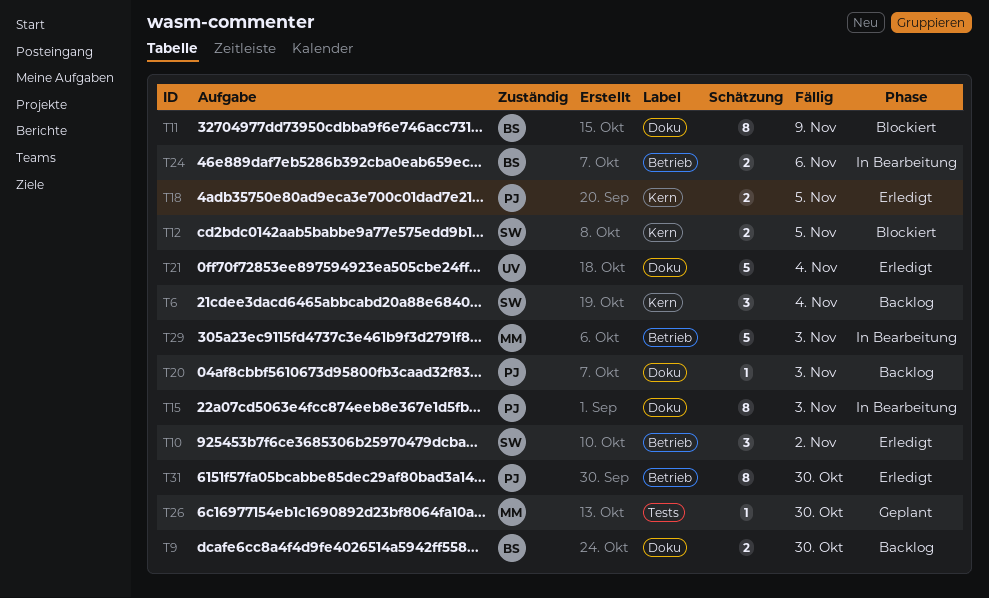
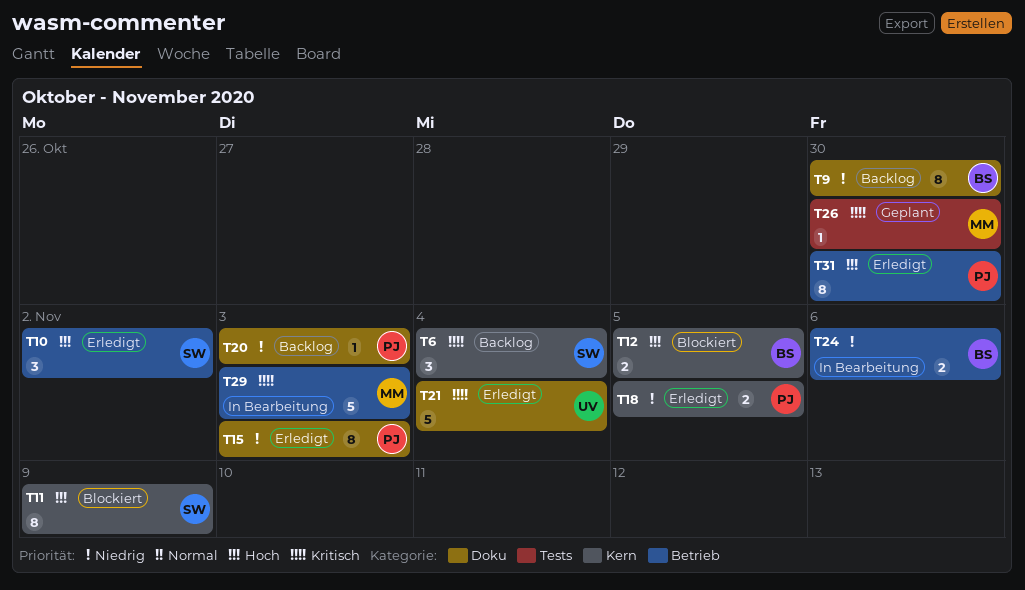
T9, estimate: 2 -> 8
T11, owner: BS -> SW
T11, label: Doku -> Kern
T12, owner: SW -> BS
T15, status: In Bearbeitung -> Erledigt

